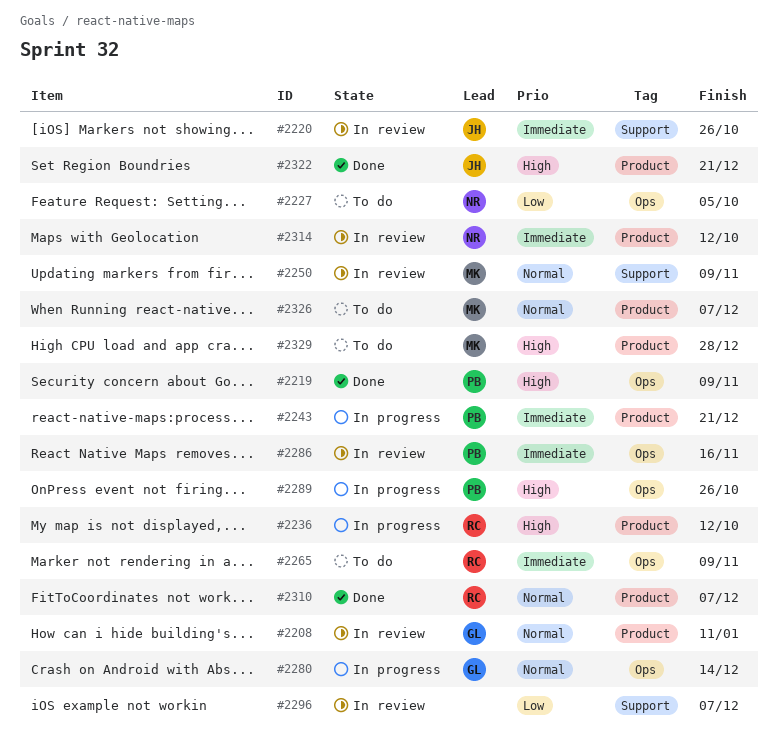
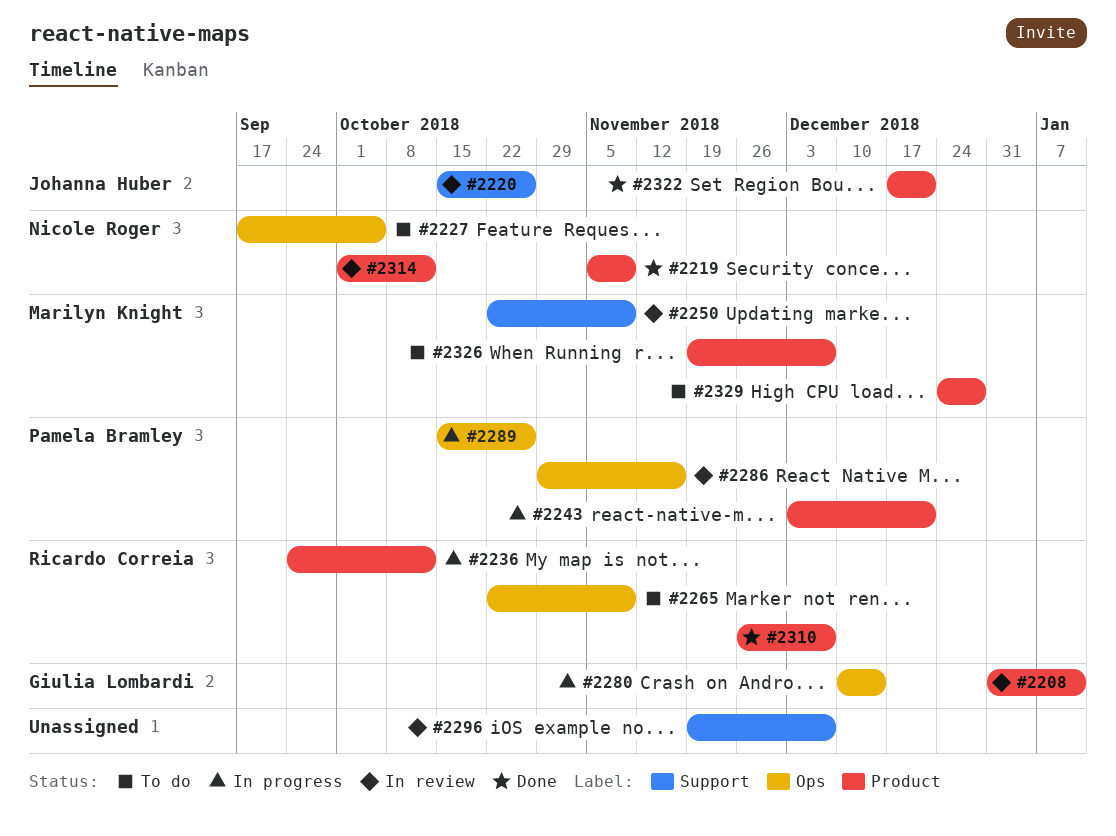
#2219, owner: Pamela Bramley -> Nicole Roger
#2219, label: Ops -> Product

